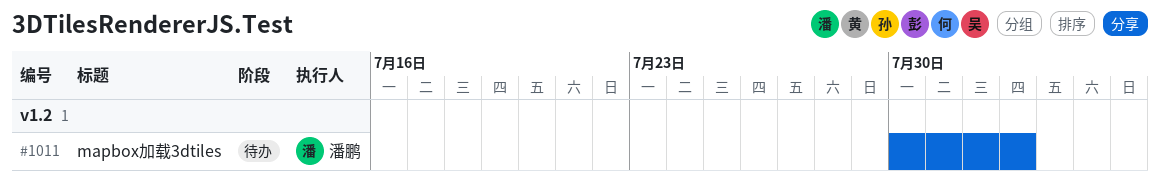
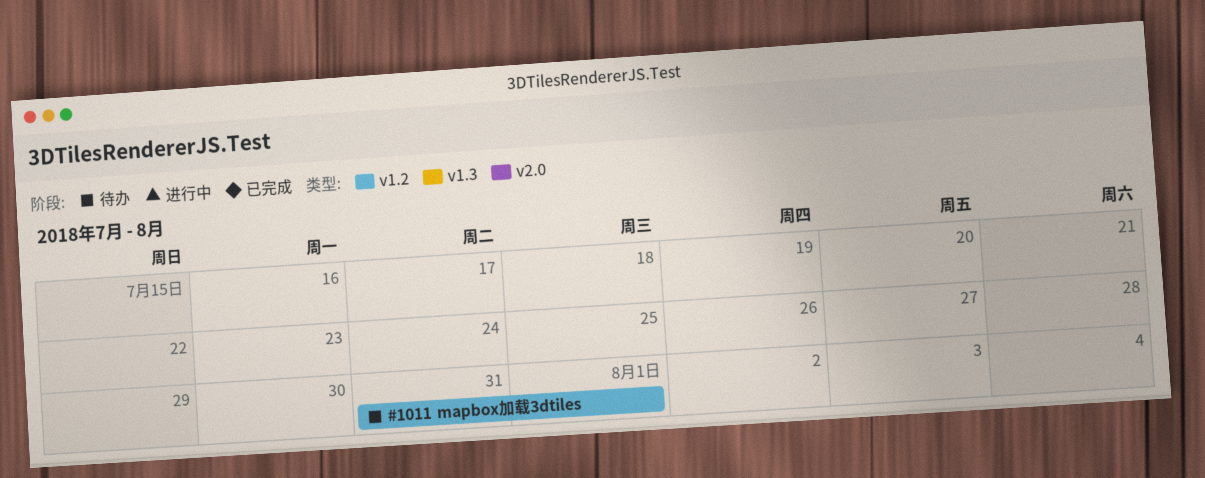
#1011, start: Jul 30 -> Jul 31
#1011, due: Aug 2 -> Aug 1

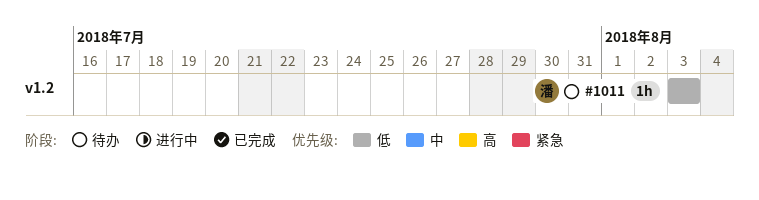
#1011, start: Jul 31 -> Aug 3
#1011, due: Aug 1 -> Aug 3

